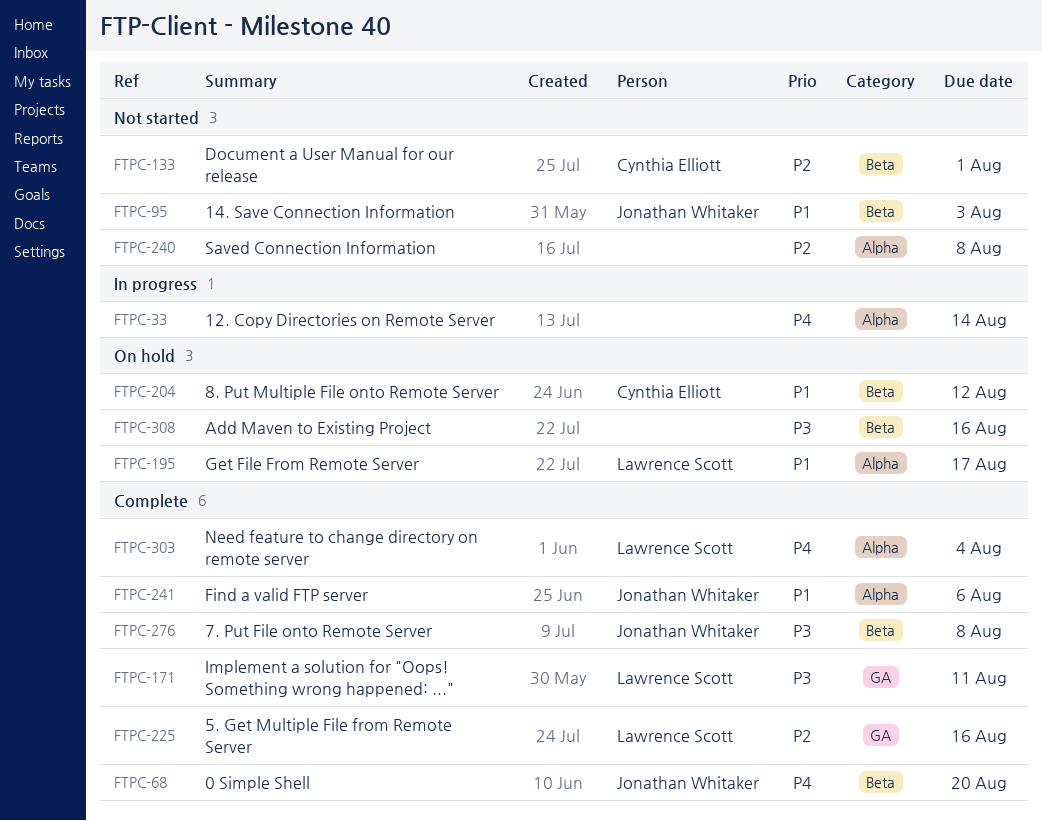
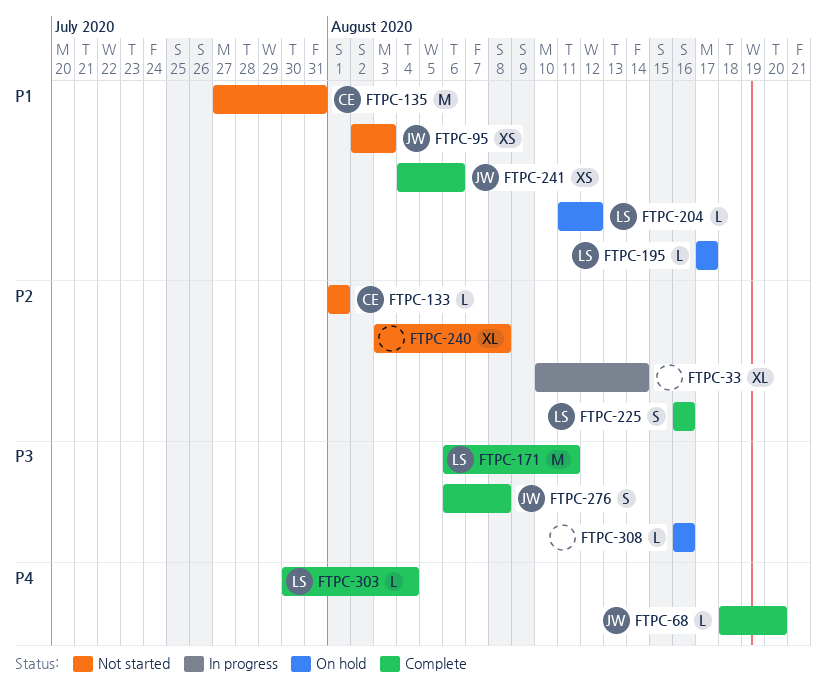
FTPC-33, priority: P4 -> P2
FTPC-135: none -> present
FTPC-204, owner: Cynthia Elliott -> Lawrence Scott

